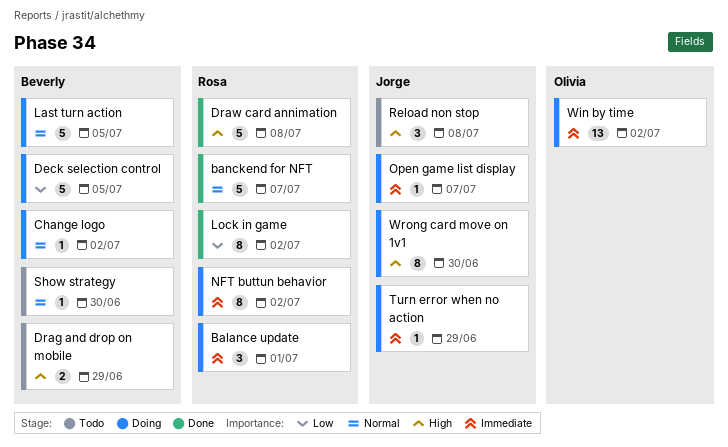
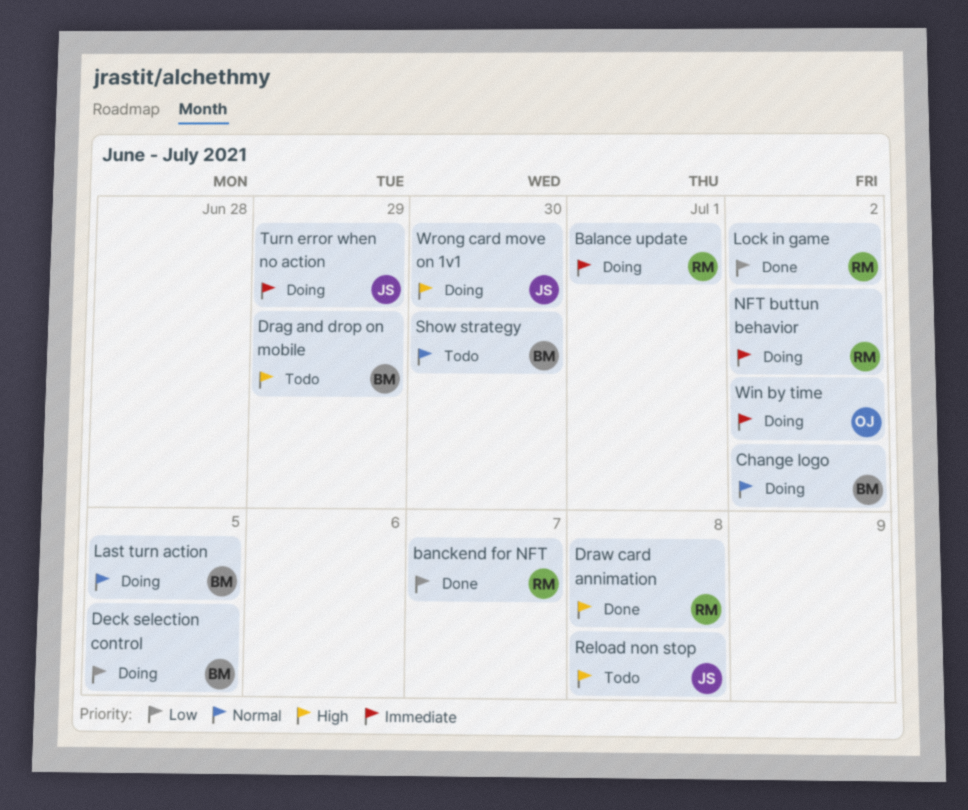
banckend for NFT, priority: Normal -> Low
Open game list display: present -> none

